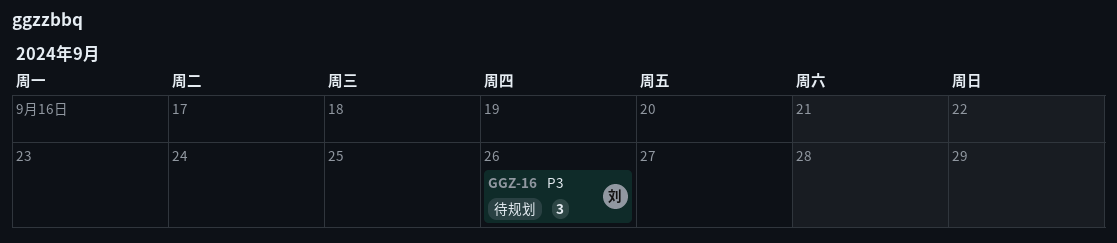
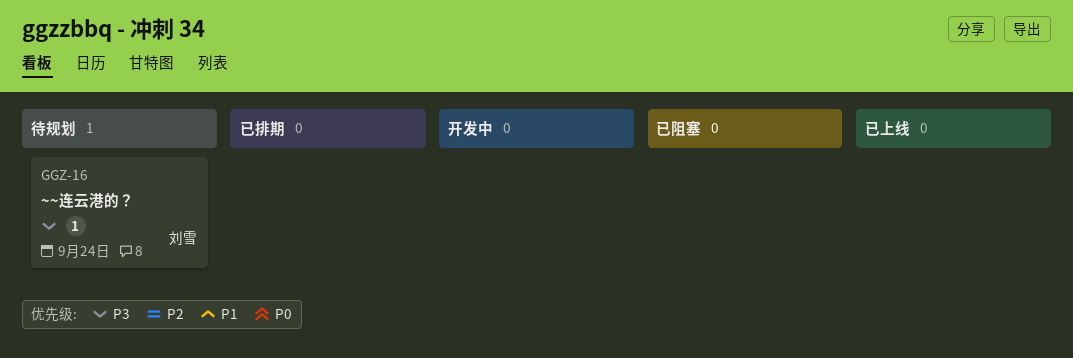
GGZ-16, estimate: 3 -> 1
GGZ-16, due: Sep 26 -> Sep 24

